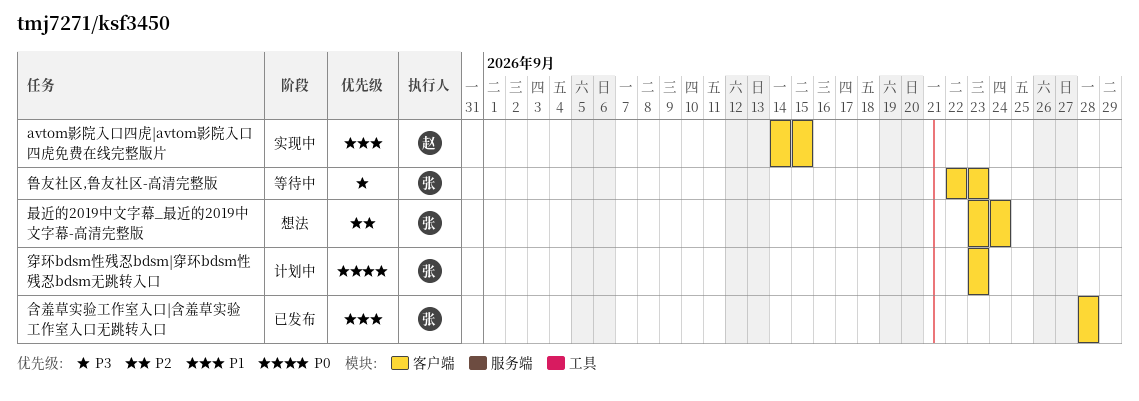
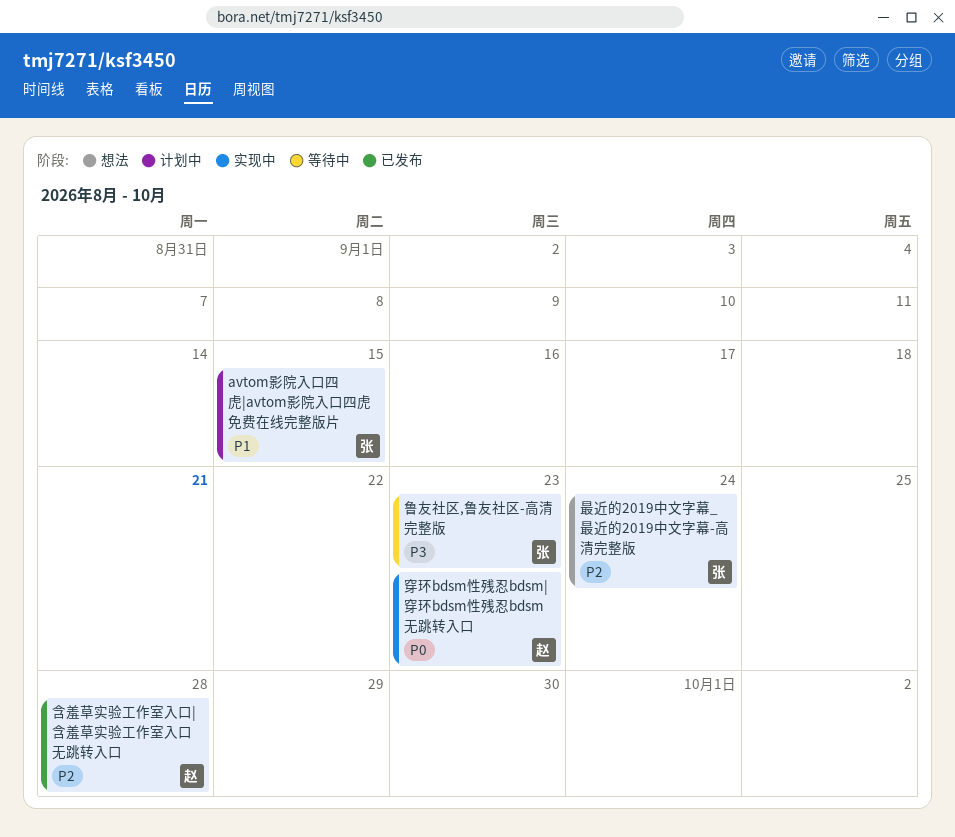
avtom影院入口四虎|avtom影院入口四虎免费在线完整版片, status: 实现中 -> 计划中
avtom影院入口四虎|avtom影院入口四虎免费在线完整版片, owner: 赵 -> 张
含羞草实验工作室入口|含羞草实验工作室入口无跳转入口, owner: 张 -> 赵
含羞草实验工作室入口|含羞草实验工作室入口无跳转入口, priority: P1 -> P2
穿环bdsm性残忍bdsm|穿环bdsm性残忍bdsm无跳转入口, status: 计划中 -> 实现中
穿环bdsm性残忍bdsm|穿环bdsm性残忍bdsm无跳转入口, owner: 张 -> 赵

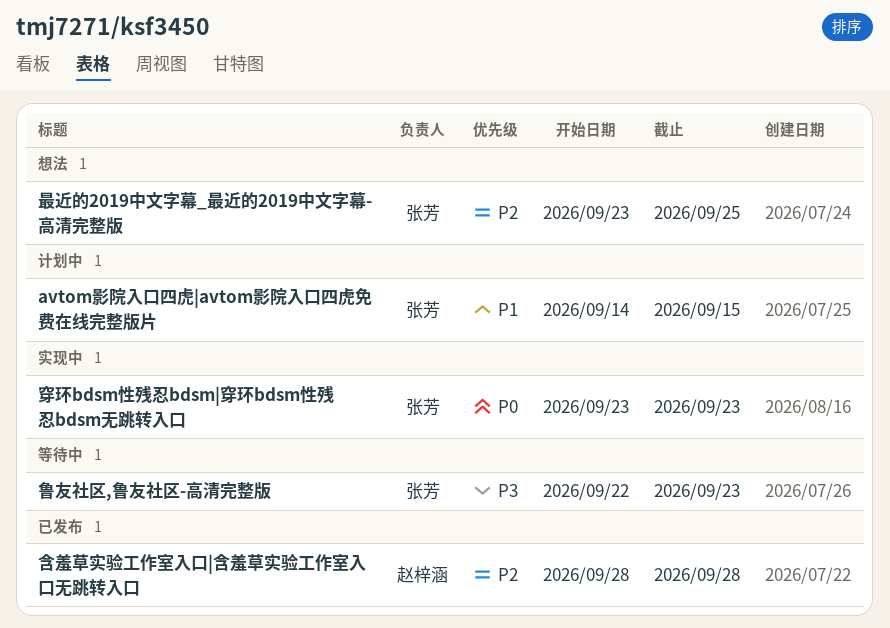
最近的2019中文字幕_最近的2019中文字幕-高清完整版, due: Sep 24 -> Sep 25
穿环bdsm性残忍bdsm|穿环bdsm性残忍bdsm无跳转入口, owner: 赵梓涵 -> 张芳

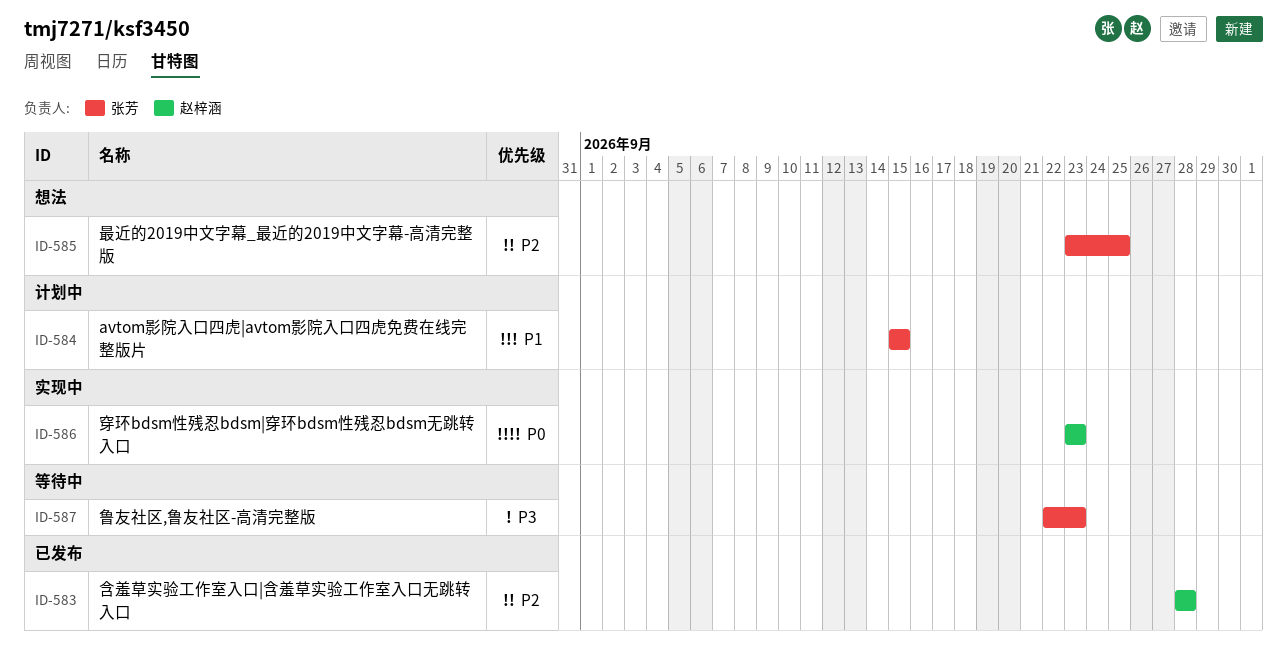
avtom影院入口四虎|avtom影院入口四虎免费在线完整版片, start: Sep 14 -> Sep 15
穿环bdsm性残忍bdsm|穿环bdsm性残忍bdsm无跳转入口, owner: 张芳 -> 赵梓涵

